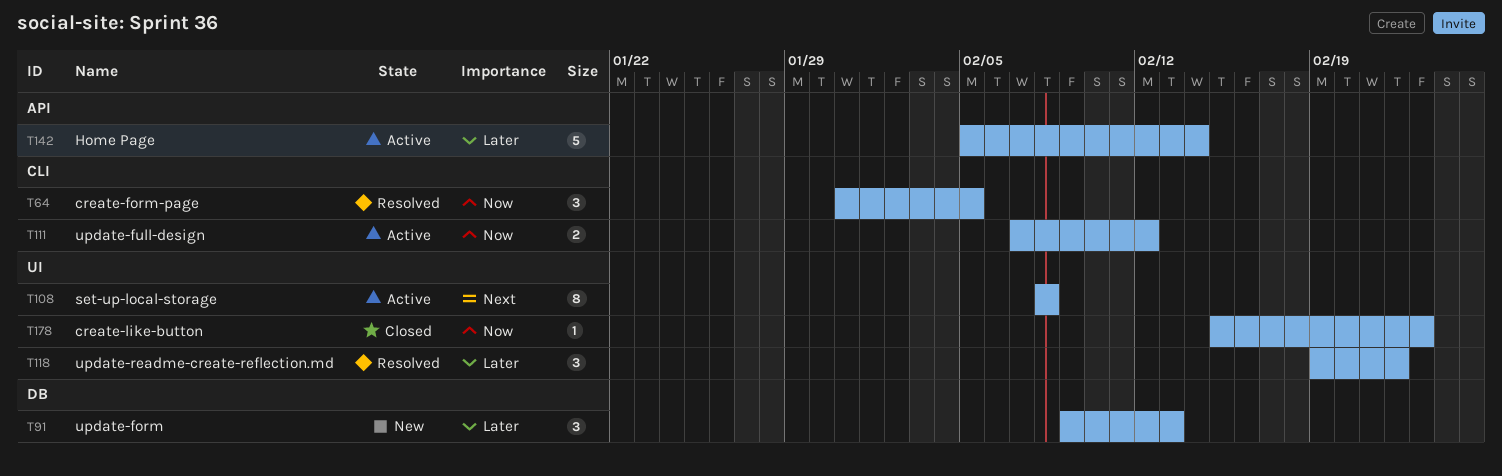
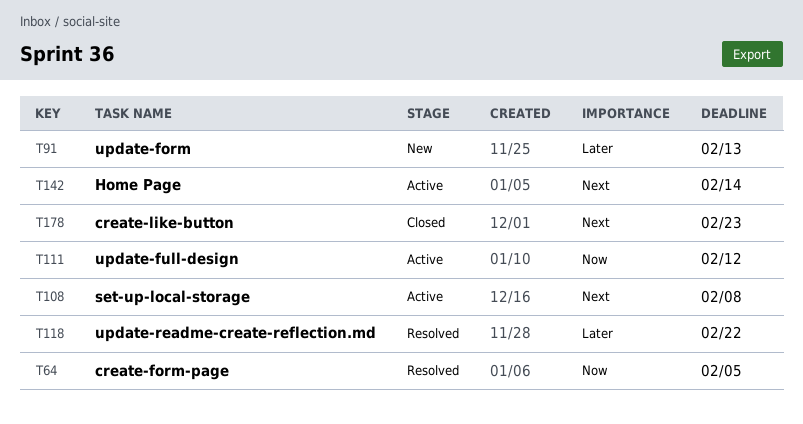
T142, priority: Later -> Next
T178, priority: Now -> Next

